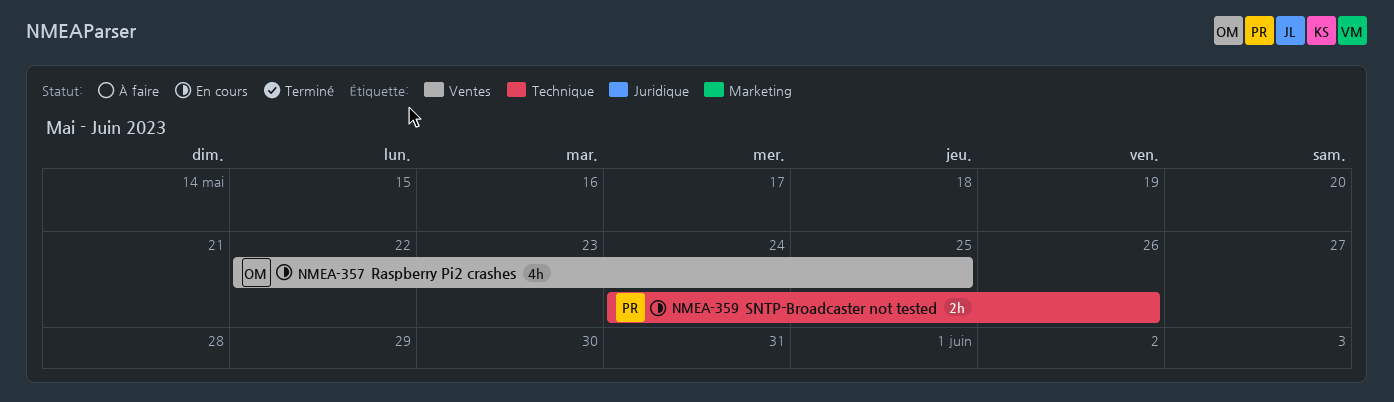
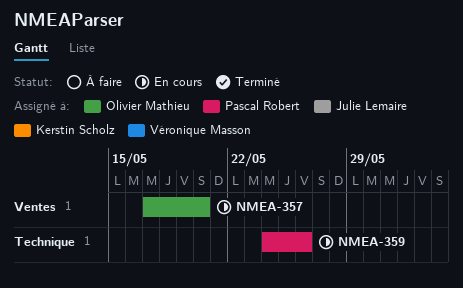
NMEA-357, start: May 22 -> May 17
NMEA-357, due: May 25 -> May 20

